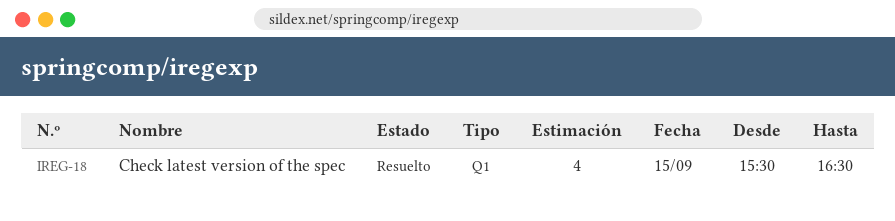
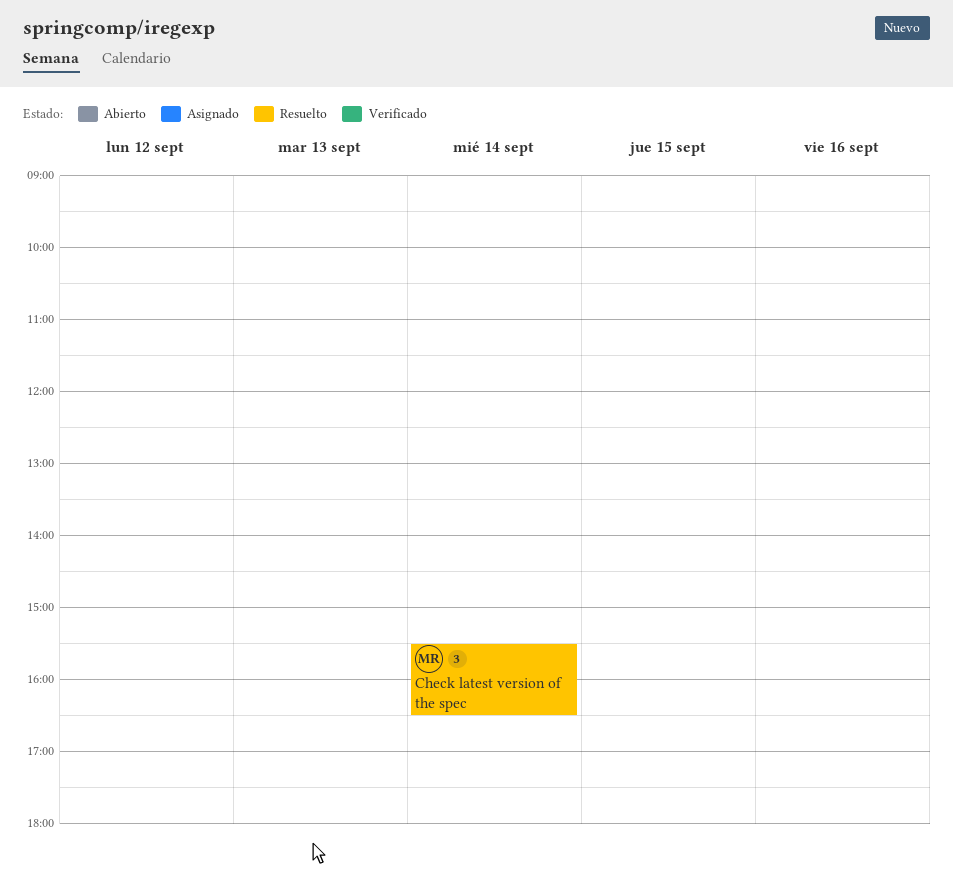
Check latest version of the spec, estimate: 4 -> 3
Check latest version of the spec, day: Sep 15 -> Sep 14

